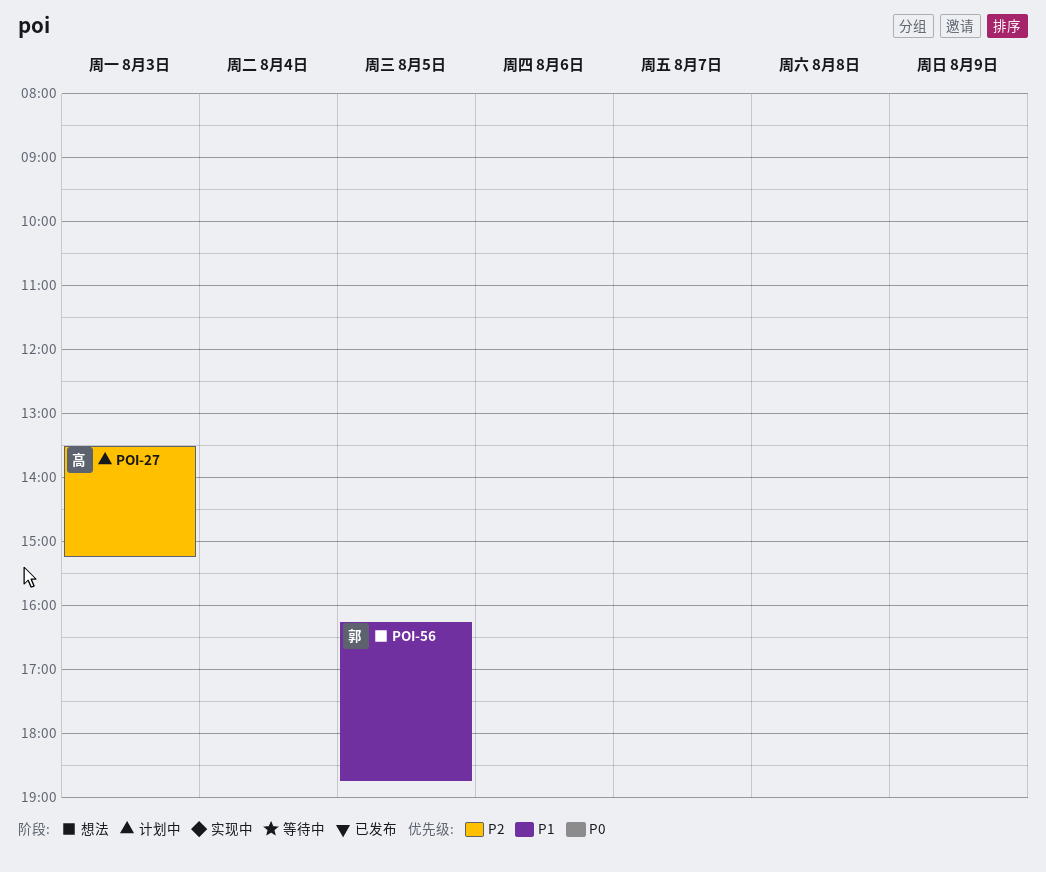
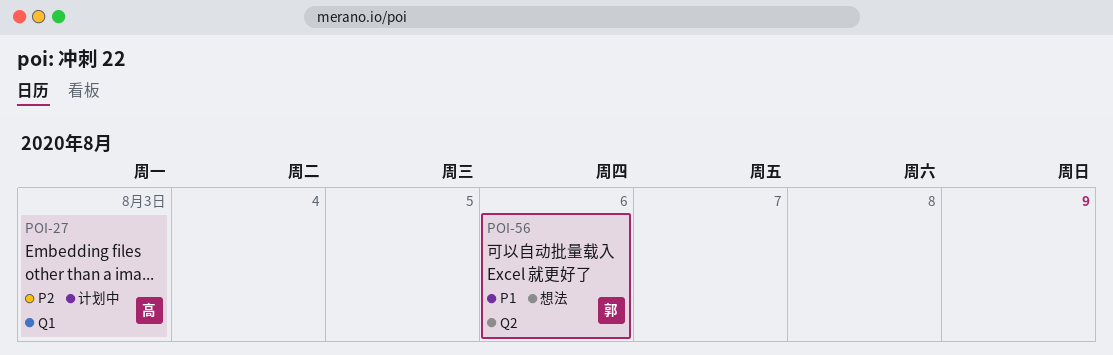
POI-56, day: Aug 5 -> Aug 6

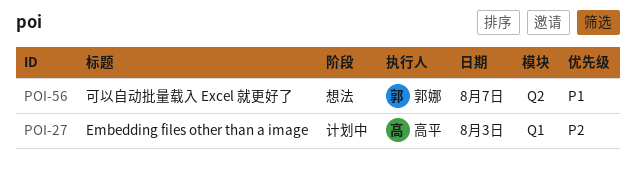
POI-56, day: Aug 6 -> Aug 7

